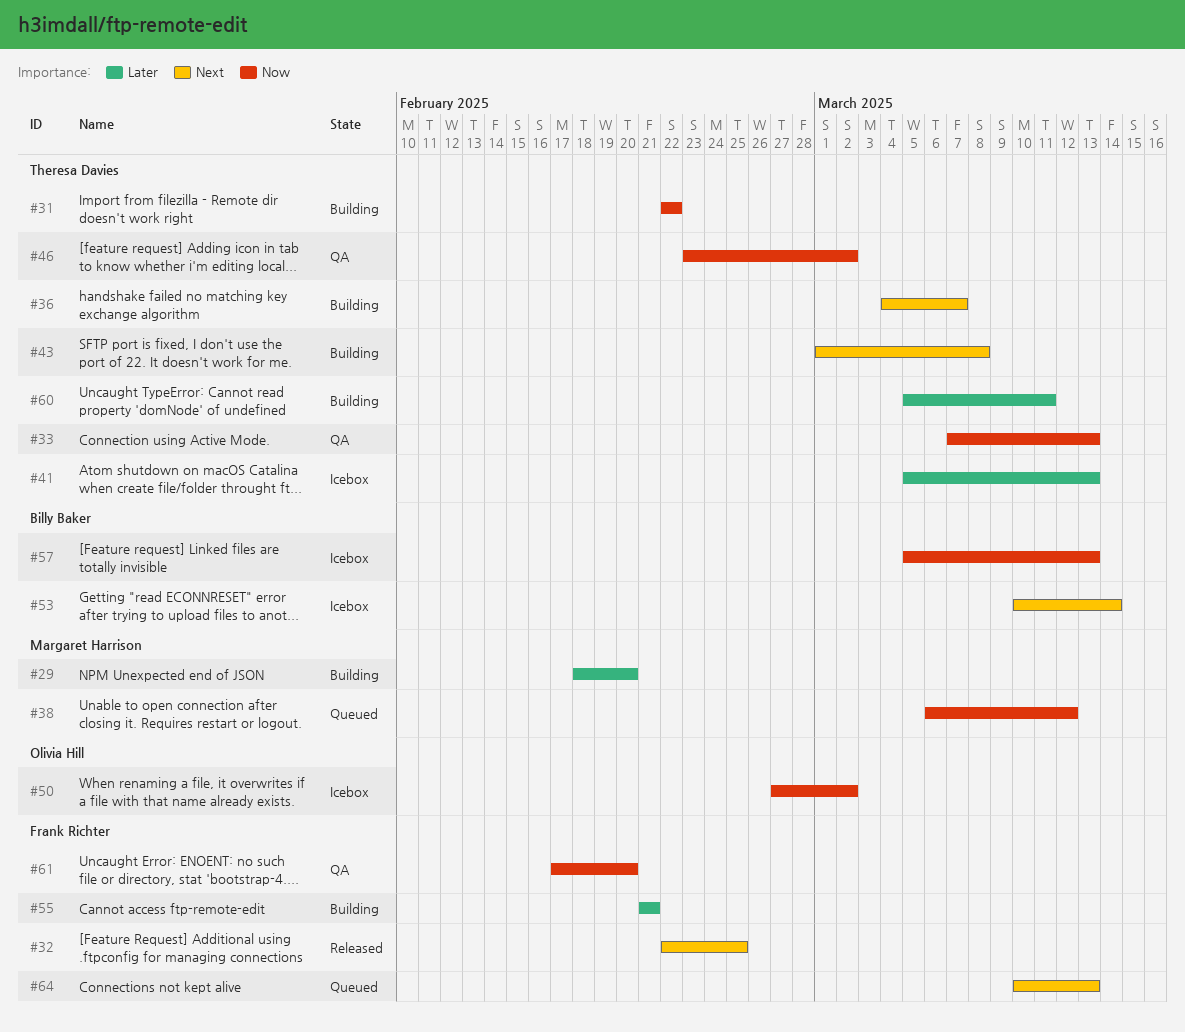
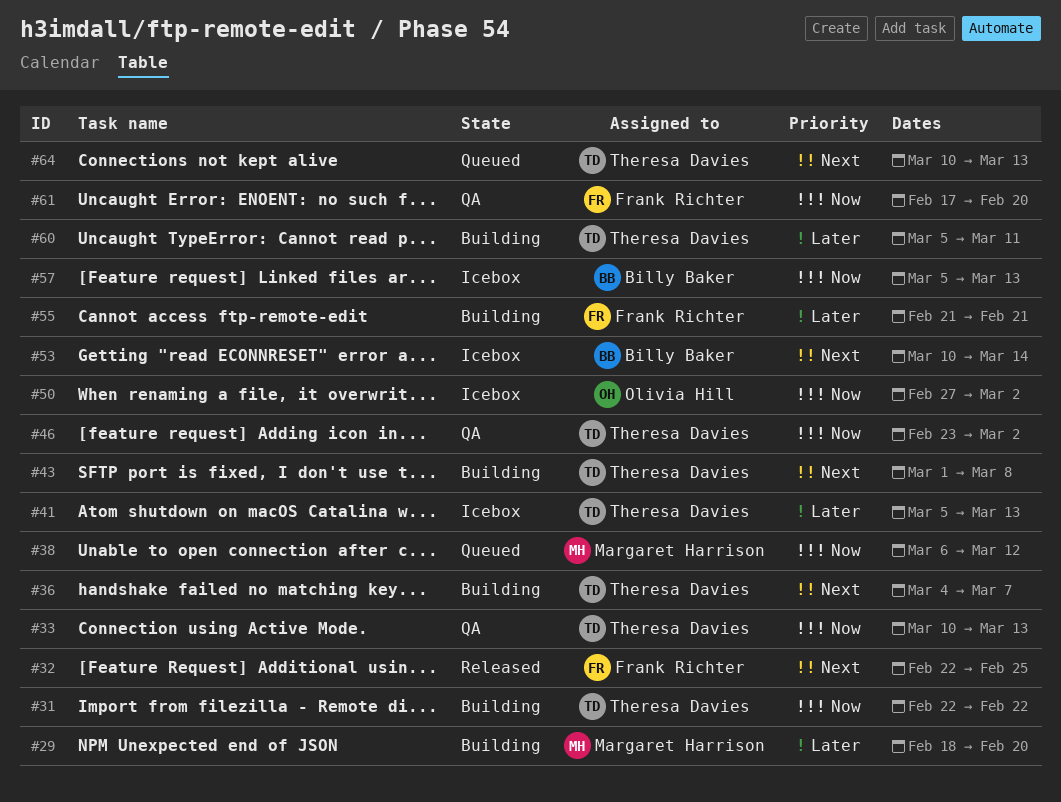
#33, start: Mar 7 -> Mar 10
#64, owner: Frank Richter -> Theresa Davies

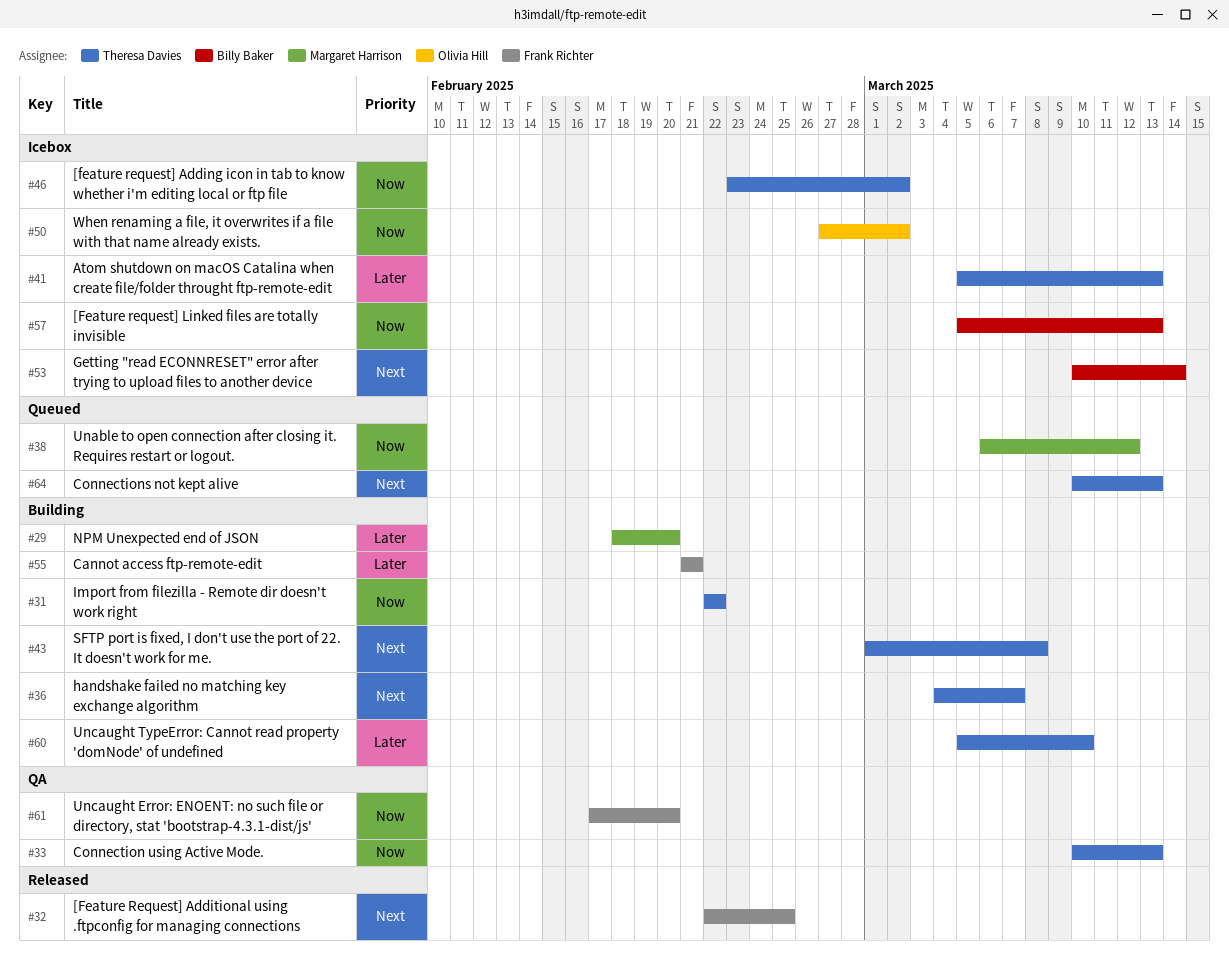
#46, status: QA -> Icebox
#60, due: Mar 11 -> Mar 10

